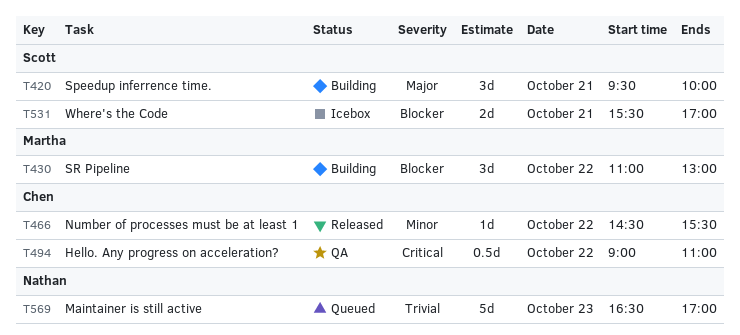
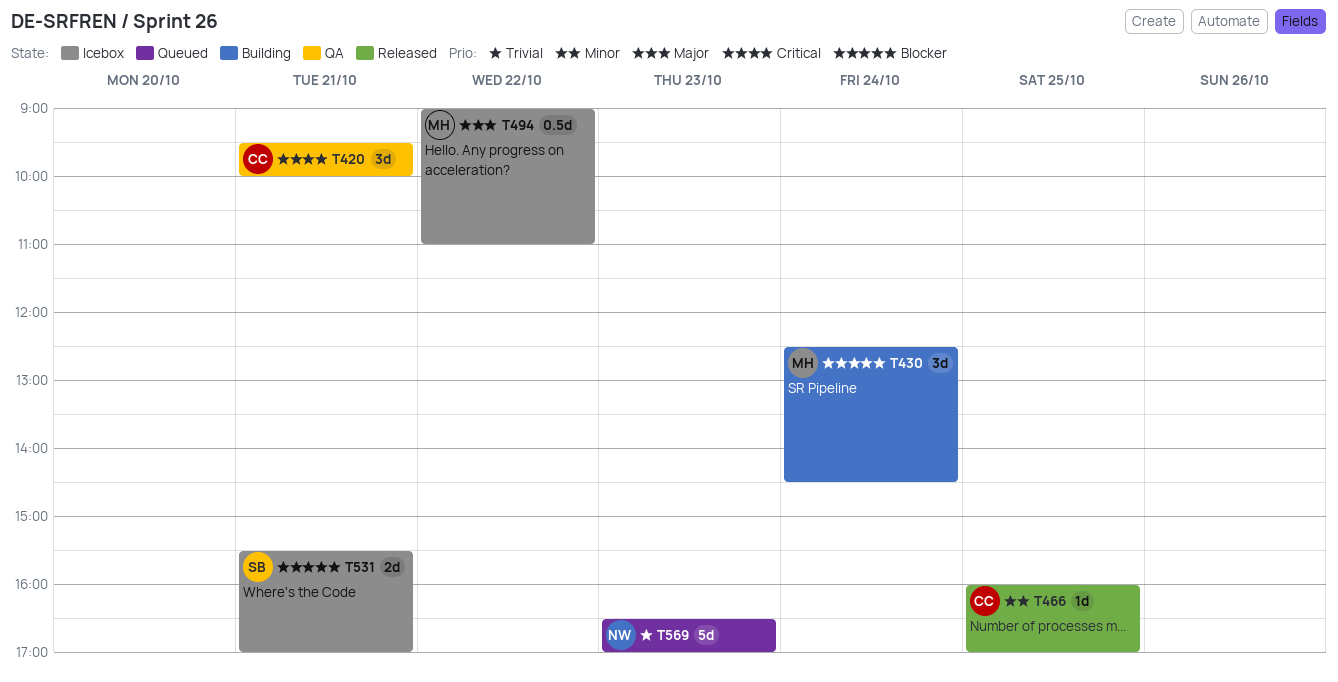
T420, status: Building -> QA
T420, owner: Scott -> Chen
T420, priority: Major -> Critical
T430, day: Oct 22 -> Oct 24
T430, begins: 11:00 -> 12:30
T430, ends: 13:00 -> 14:30
T466, day: Oct 22 -> Oct 25
T466, begins: 14:30 -> 16:00
T466, ends: 15:30 -> 17:00
T494, status: QA -> Icebox
T494, owner: Chen -> Martha
T494, priority: Critical -> Major

